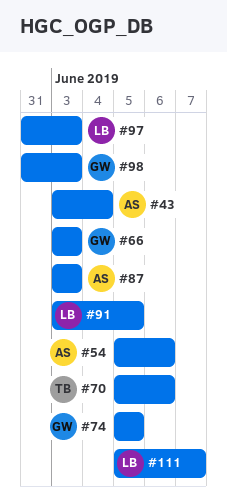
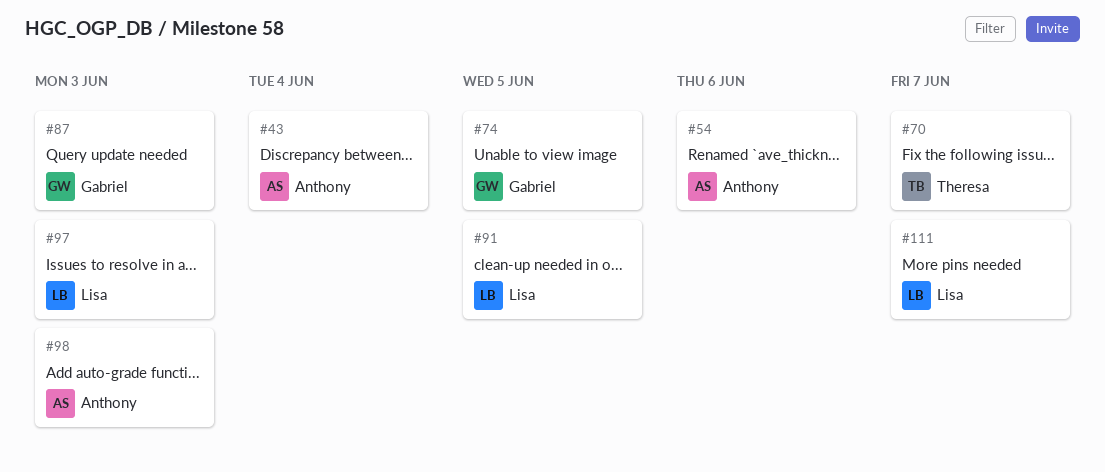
#66: present -> none
#70, due: Jun 6 -> Jun 7
#87, owner: Anthony -> Gabriel
#98, owner: Gabriel -> Anthony

